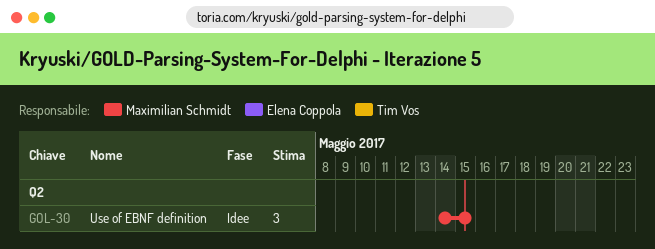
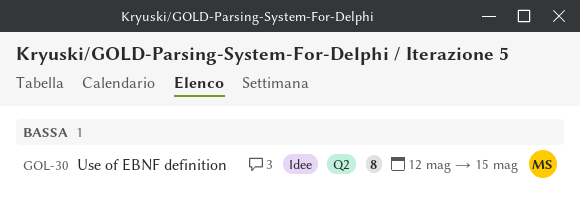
GOL-30, estimate: 3 -> 8
GOL-30, start: May 14 -> May 12

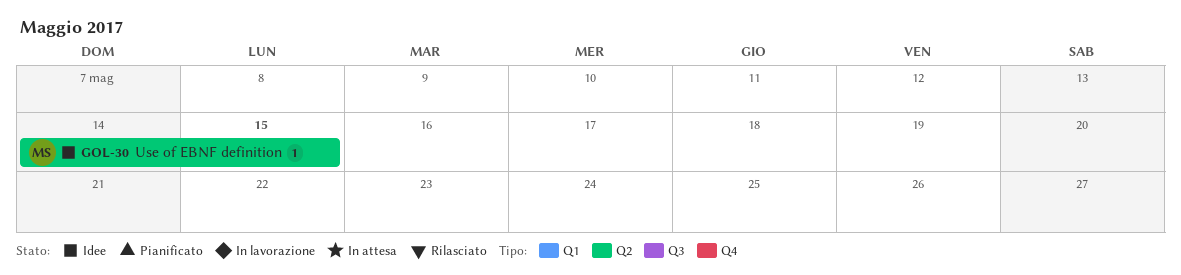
GOL-30, estimate: 8 -> 1
GOL-30, start: May 12 -> May 14

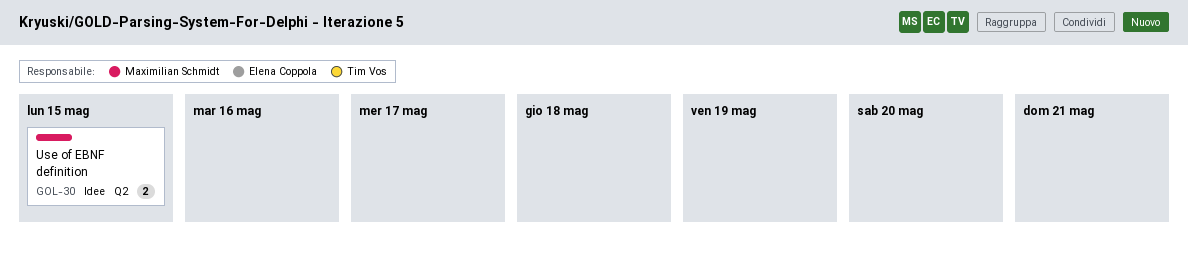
GOL-30, estimate: 1 -> 2

